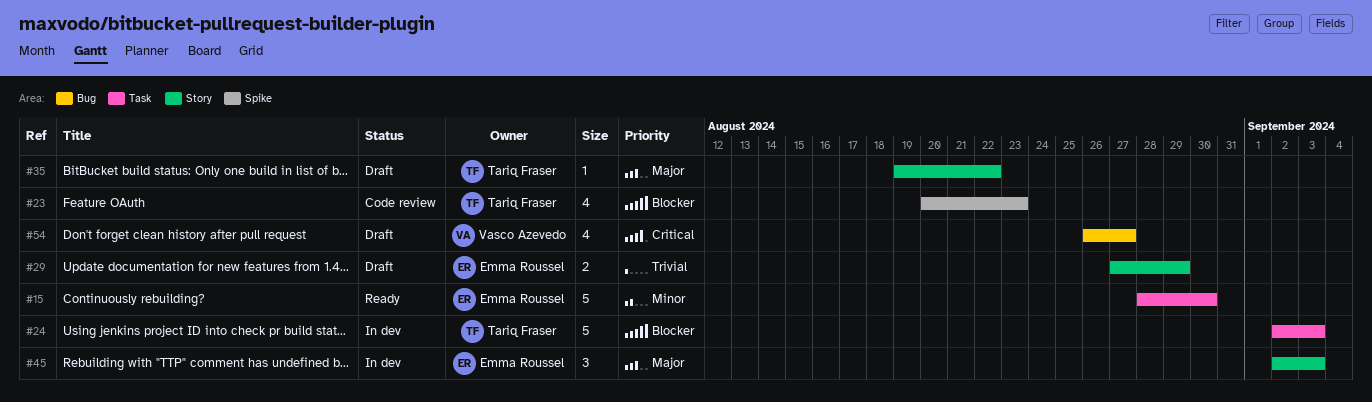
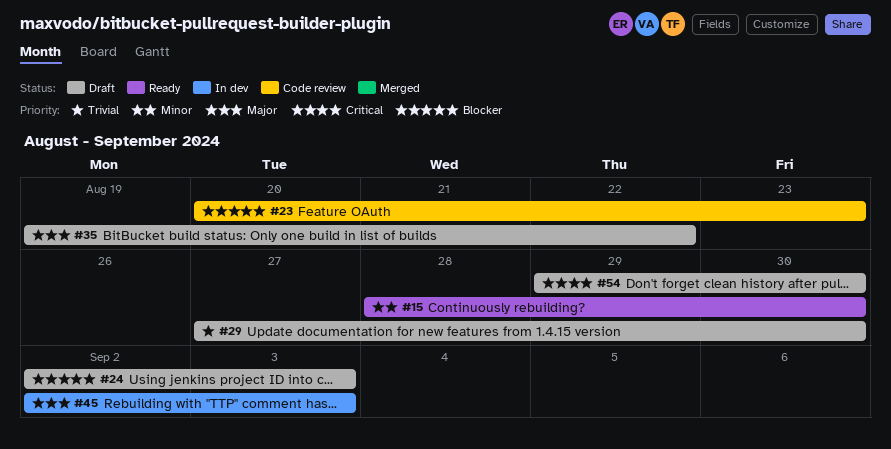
#24, status: In dev -> Draft
#29, due: Aug 29 -> Aug 30
#54, start: Aug 26 -> Aug 29
#54, due: Aug 27 -> Aug 30

